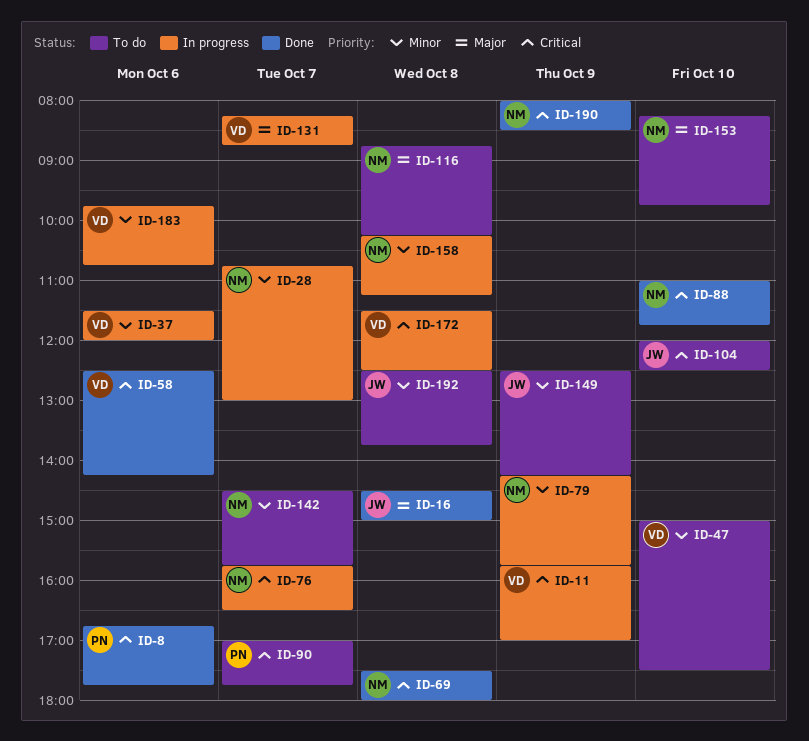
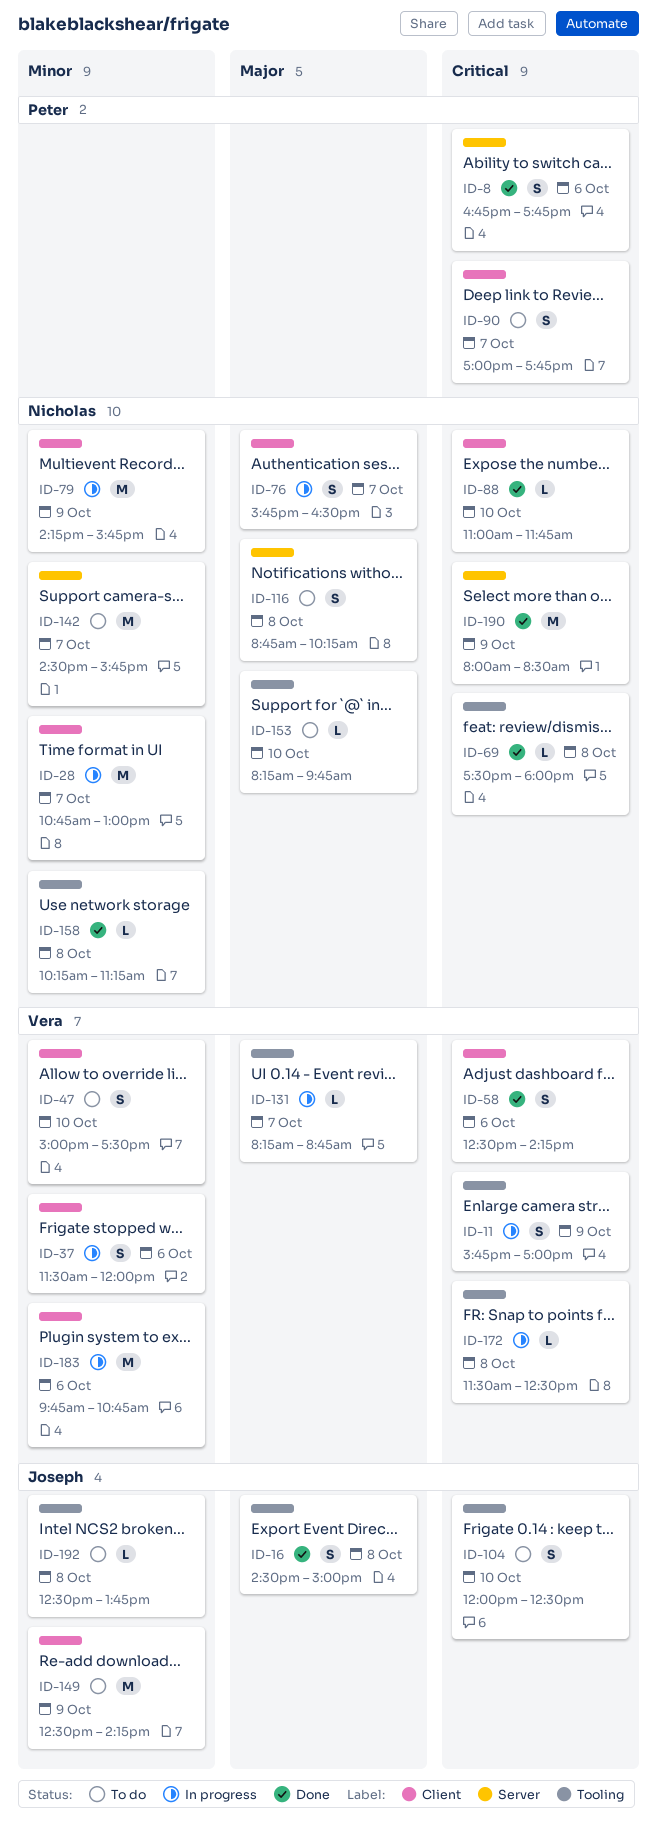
ID-76, priority: Critical -> Major
ID-158, status: In progress -> Done

